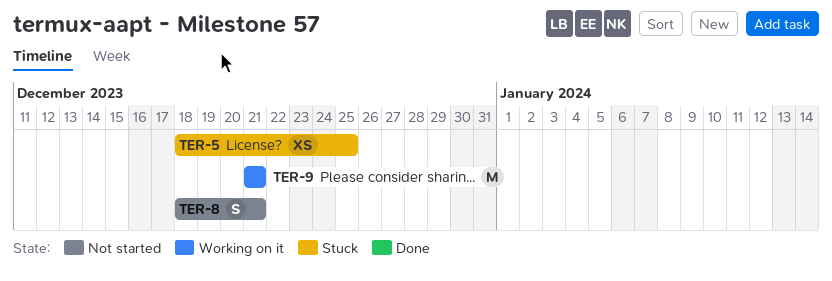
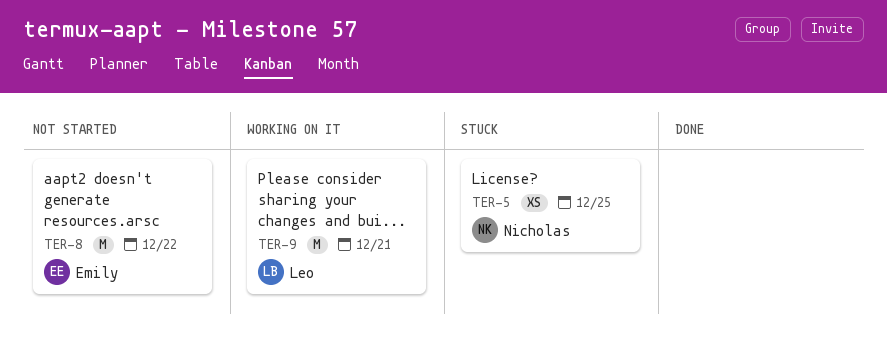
TER-8, estimate: S -> M
TER-8, due: Dec 21 -> Dec 22

